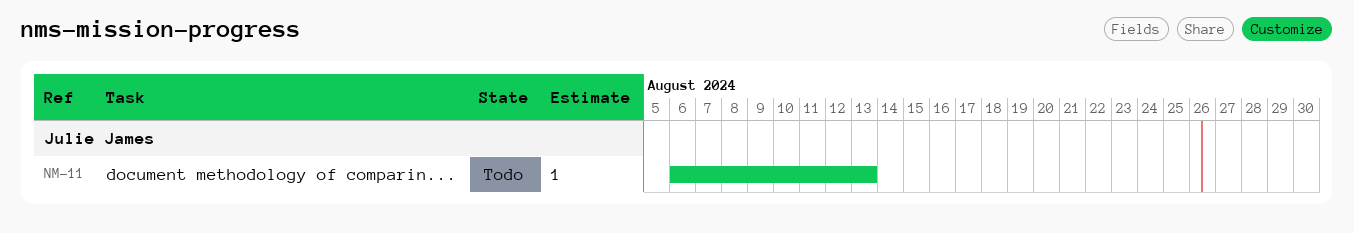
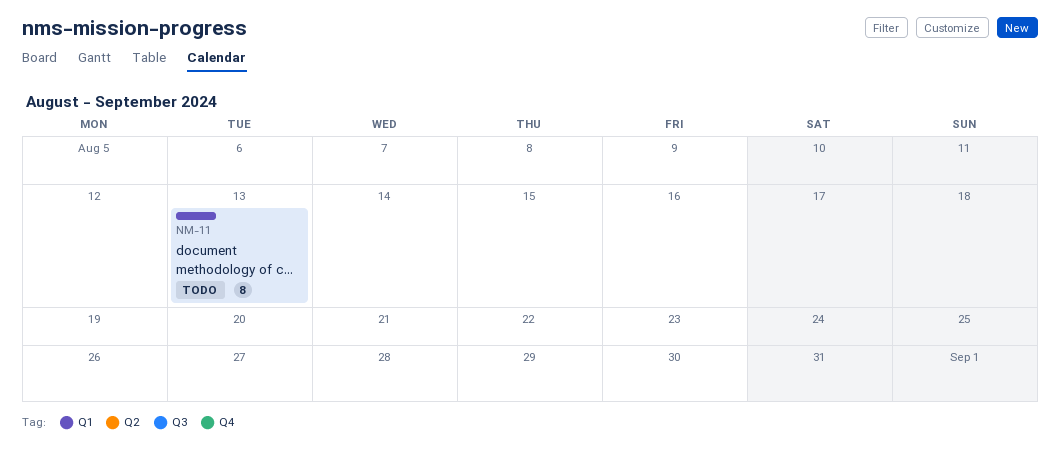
NM-11, estimate: 1 -> 8

